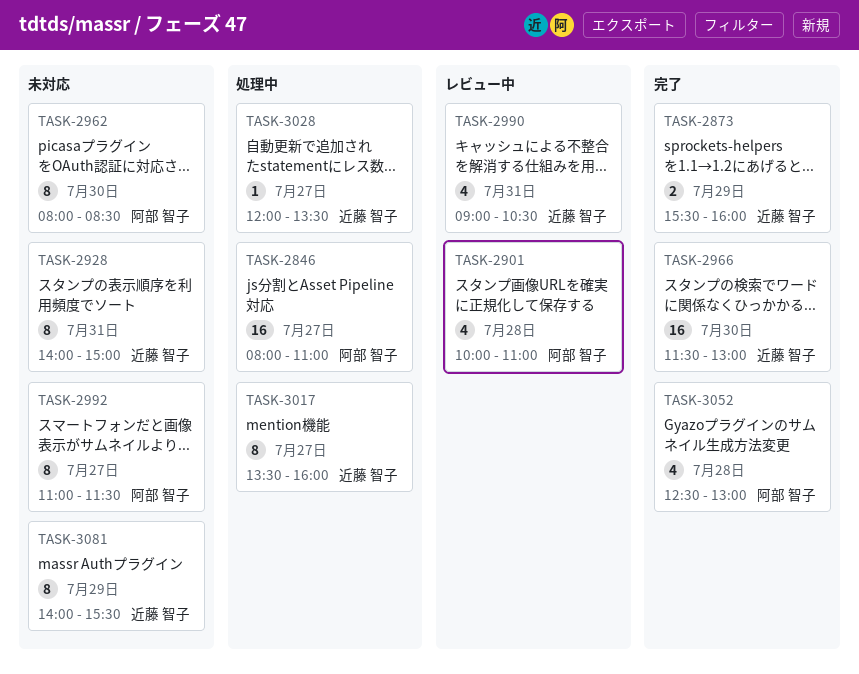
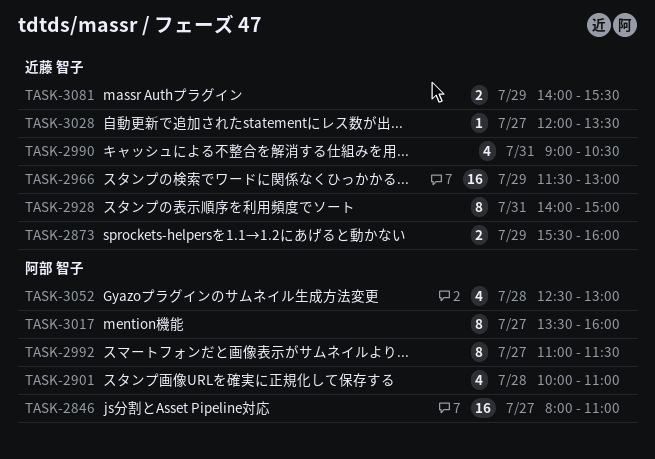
TASK-2962: present -> none
TASK-2966, day: Jul 30 -> Jul 29
TASK-3017, owner: 近藤 智子 -> 阿部 智子
TASK-3081, estimate: 8 -> 2

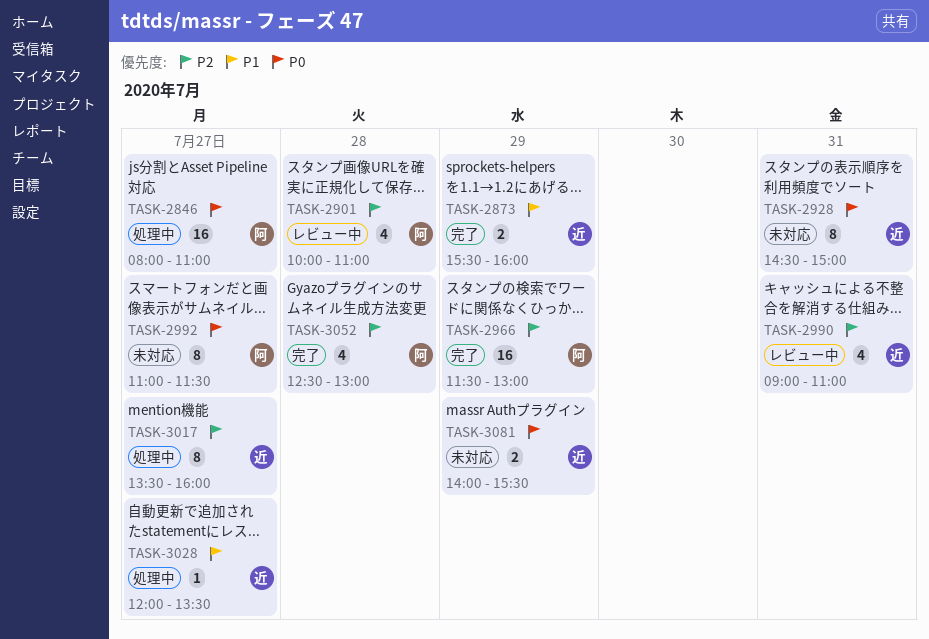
TASK-2928, begins: 14:00 -> 14:30
TASK-2966, owner: 近藤 智子 -> 阿部 智子
TASK-2990, ends: 10:30 -> 11:00
TASK-3017, owner: 阿部 智子 -> 近藤 智子

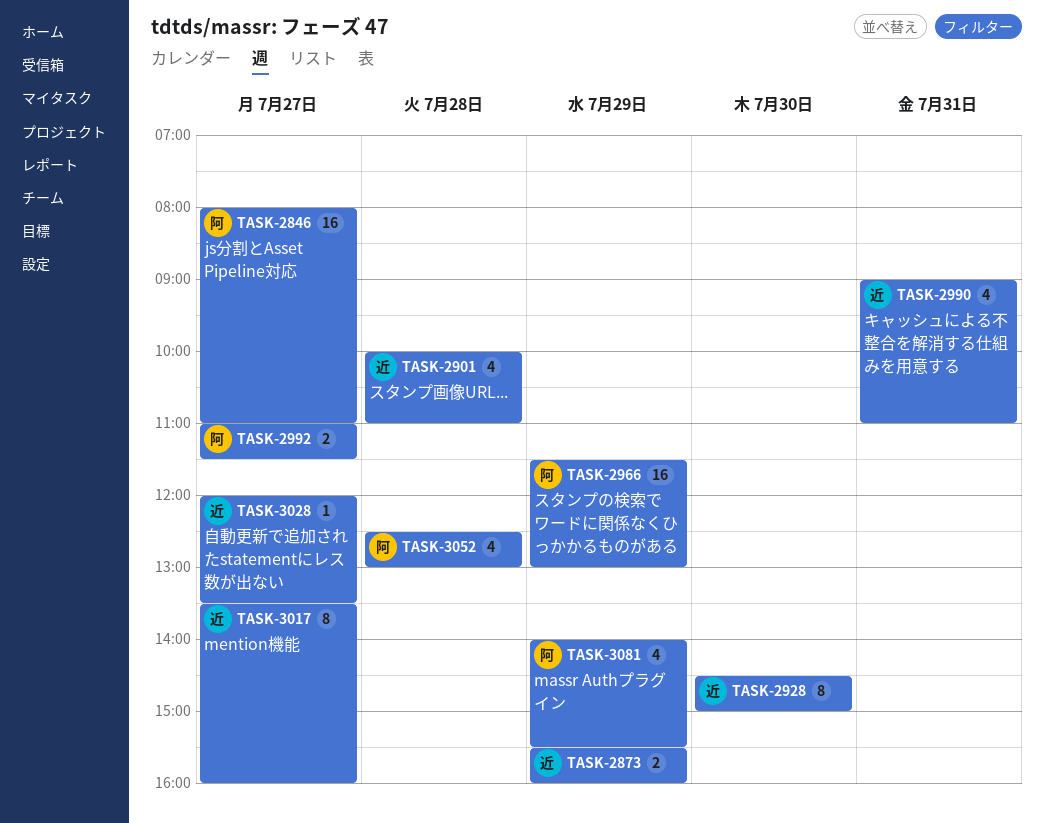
TASK-2901, owner: 阿 -> 近
TASK-2928, day: Jul 31 -> Jul 30
TASK-2992, estimate: 8 -> 2
TASK-3081, owner: 近 -> 阿
TASK-3081, estimate: 2 -> 4

